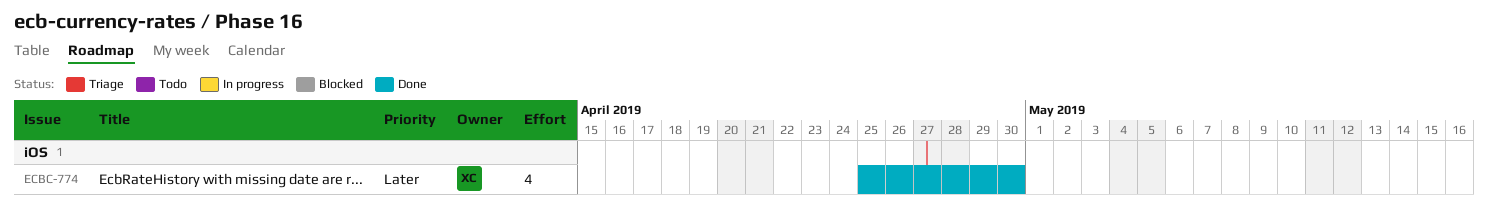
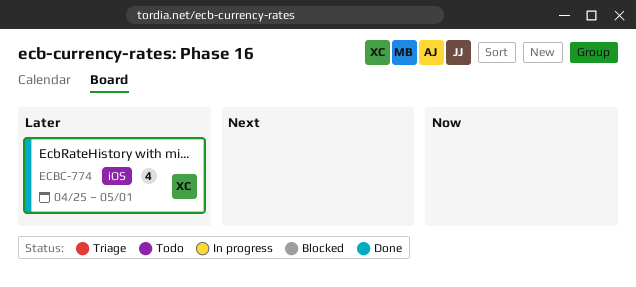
ECBC-774, due: Apr 30 -> May 1

